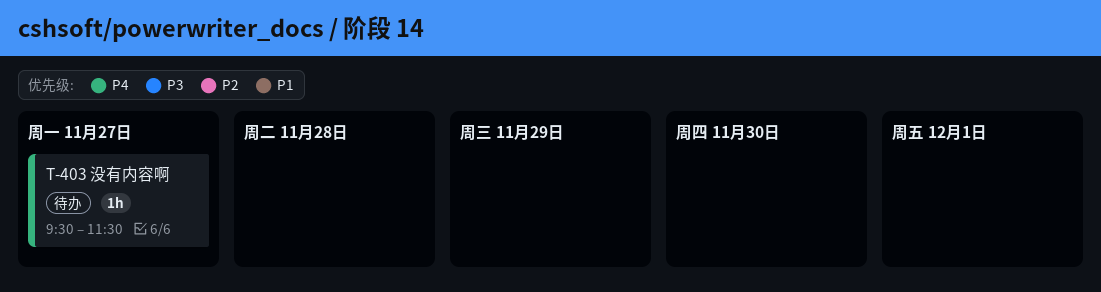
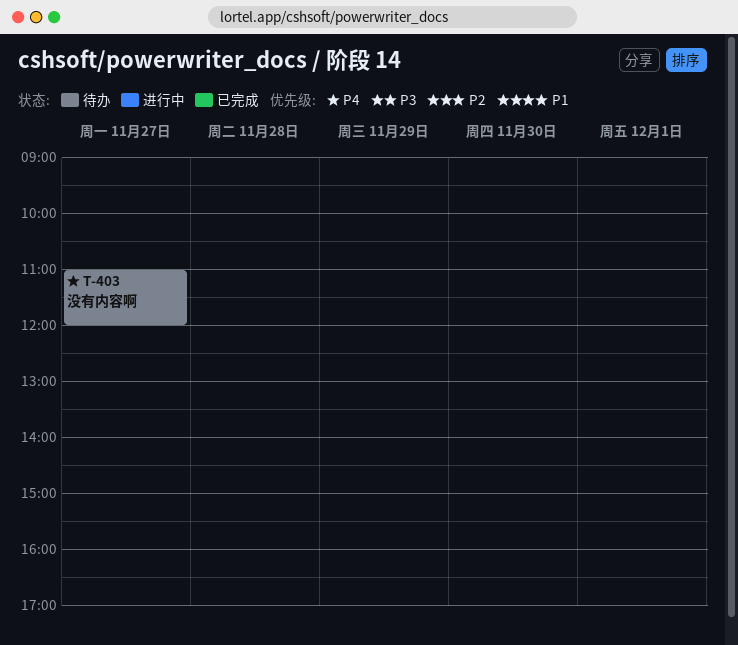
T-403, begins: 09:30 -> 11:00
T-403, ends: 11:30 -> 12:00

